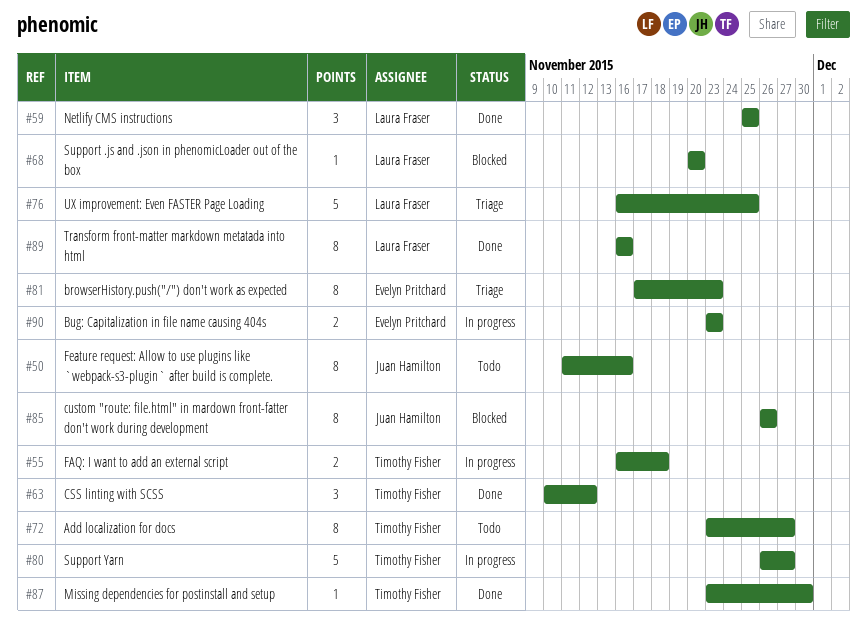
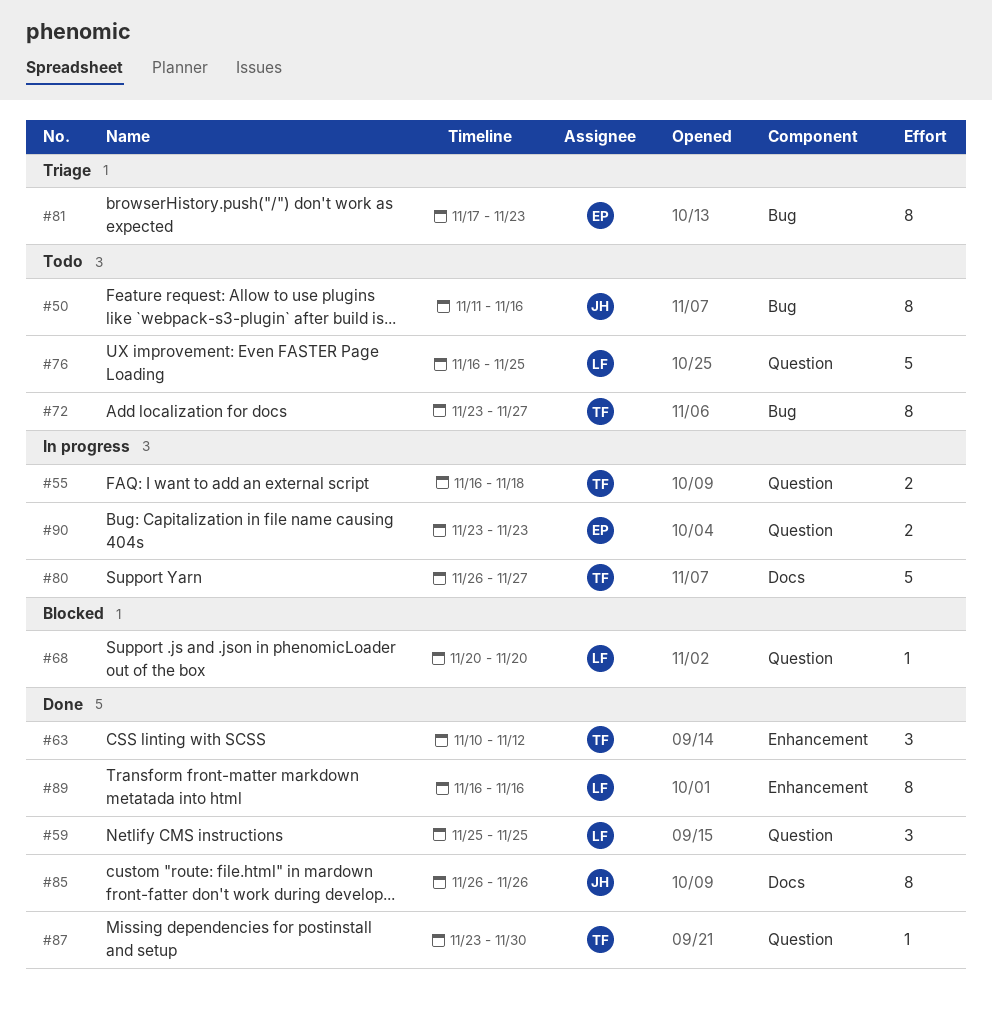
#76, status: Triage -> Todo
#85, status: Blocked -> Done

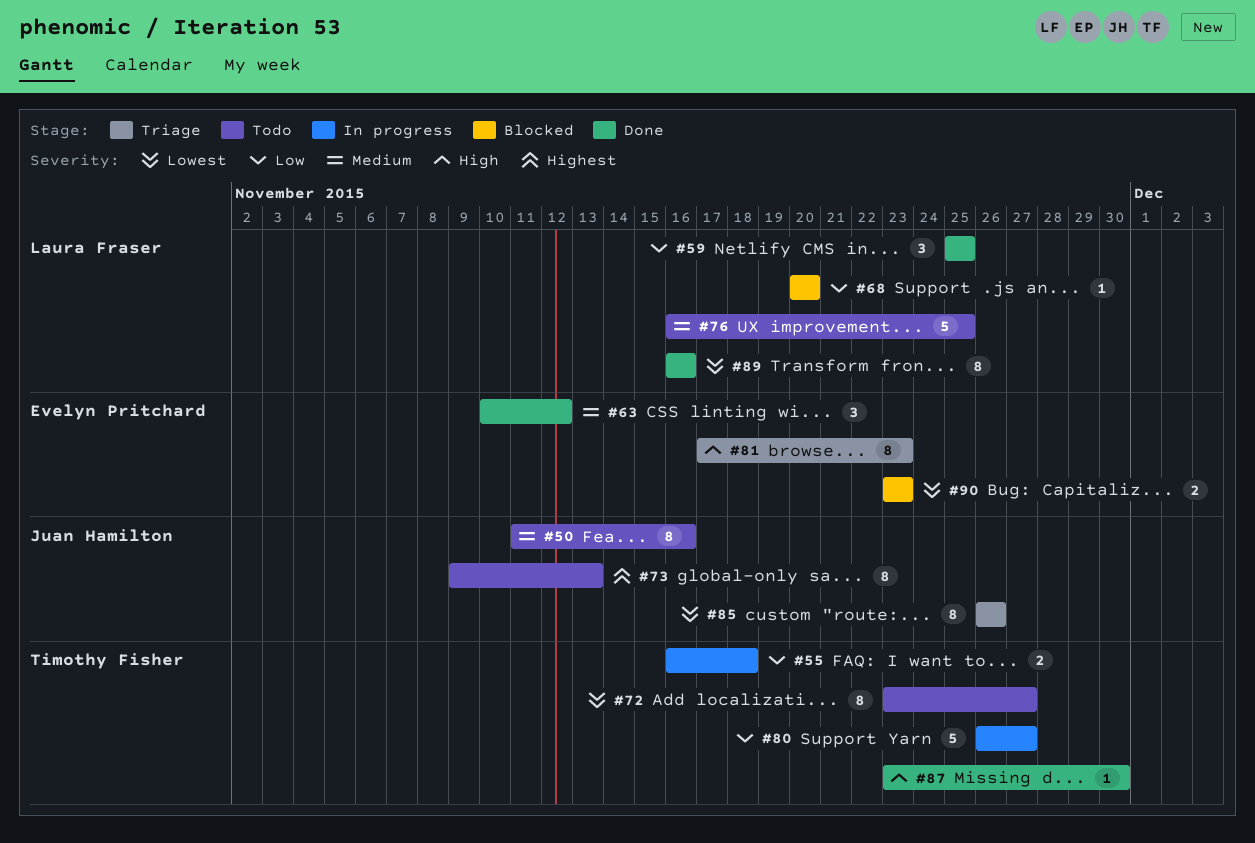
#63, owner: Timothy Fisher -> Evelyn Pritchard
#73: none -> present
#85, status: Done -> Triage
#90, status: In progress -> Blocked

